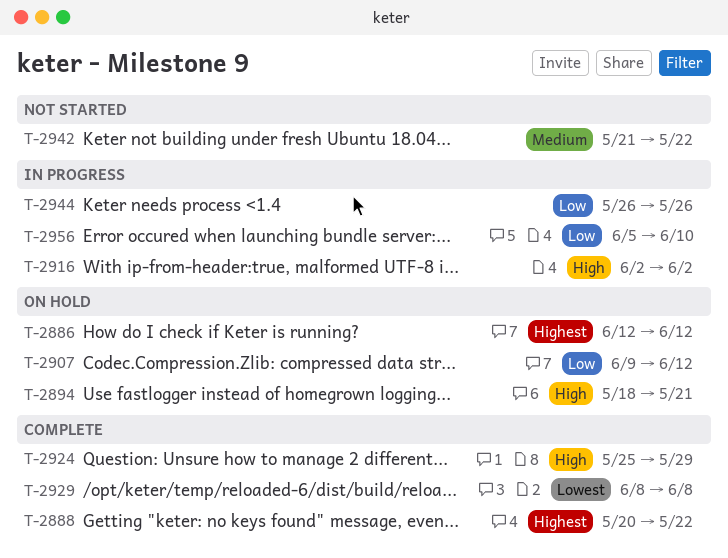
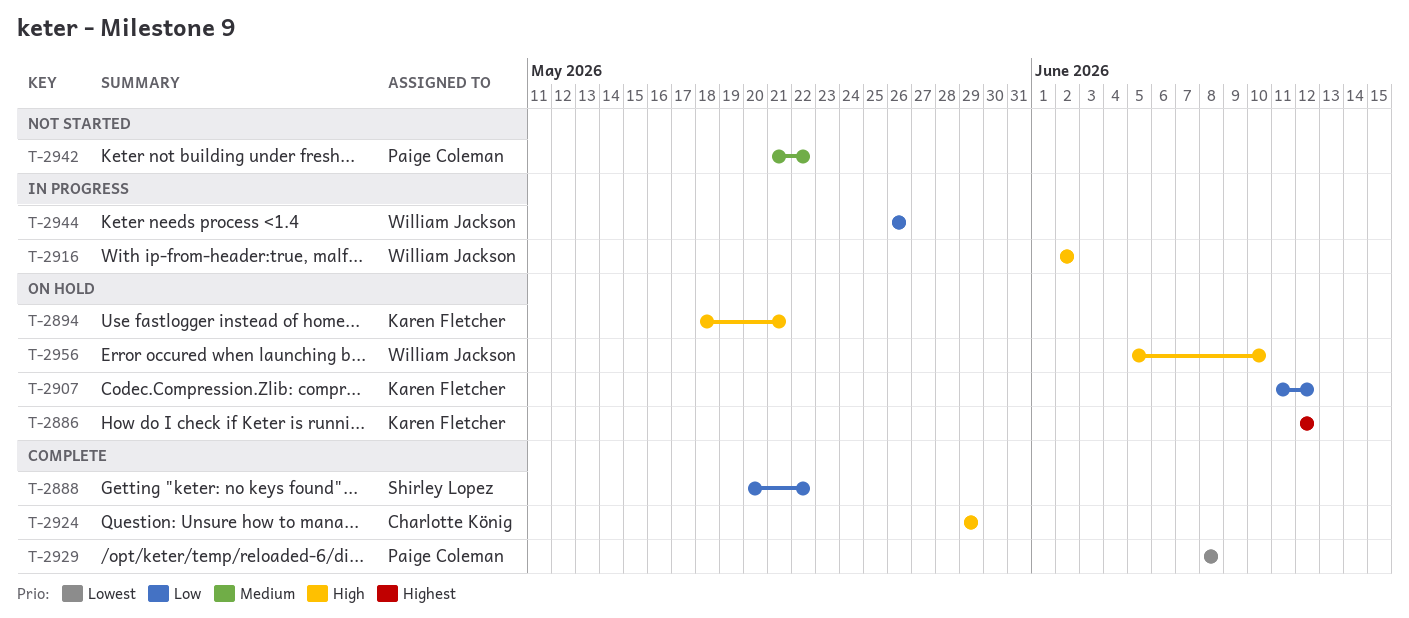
T-2888, priority: Highest -> Low
T-2907, start: Jun 9 -> Jun 11
T-2924, start: May 25 -> May 29
T-2956, status: In progress -> On hold
T-2956, priority: Low -> High

